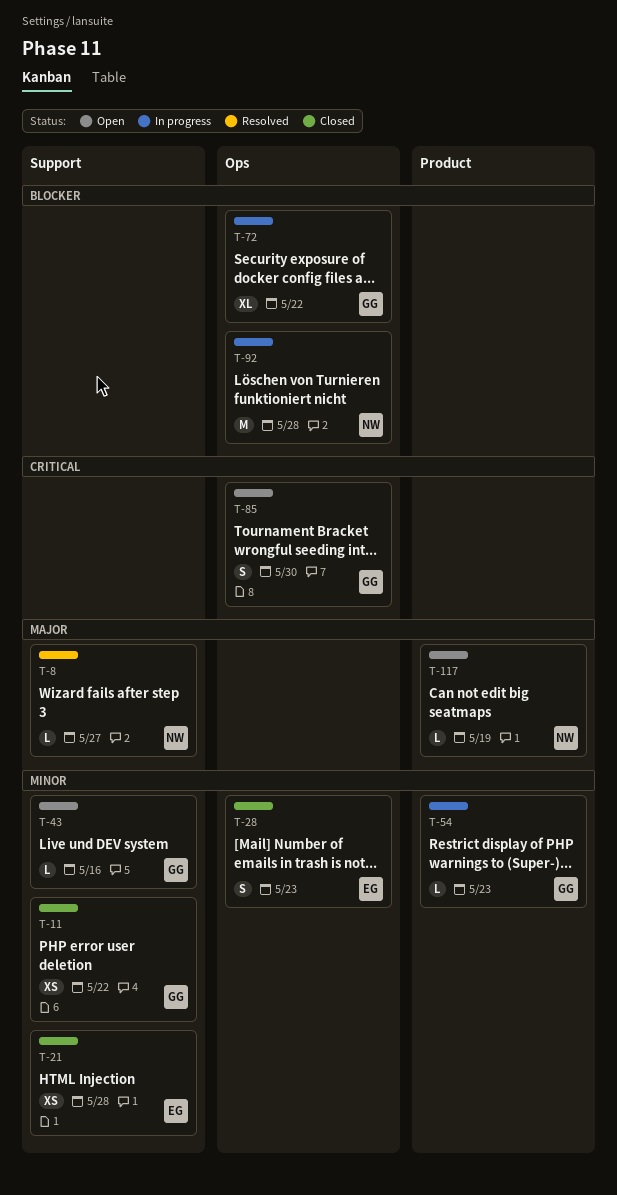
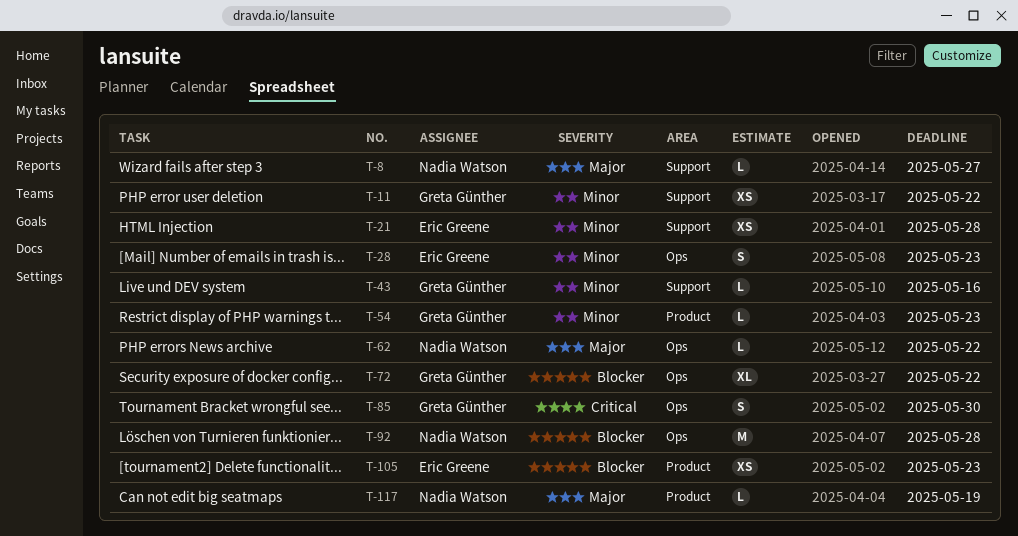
T-62: none -> present
T-105: none -> present

